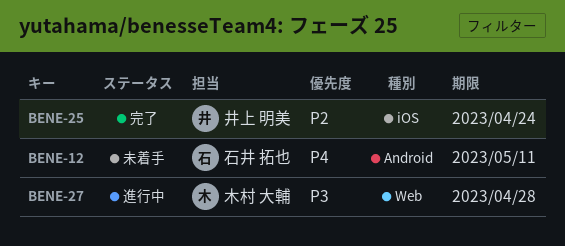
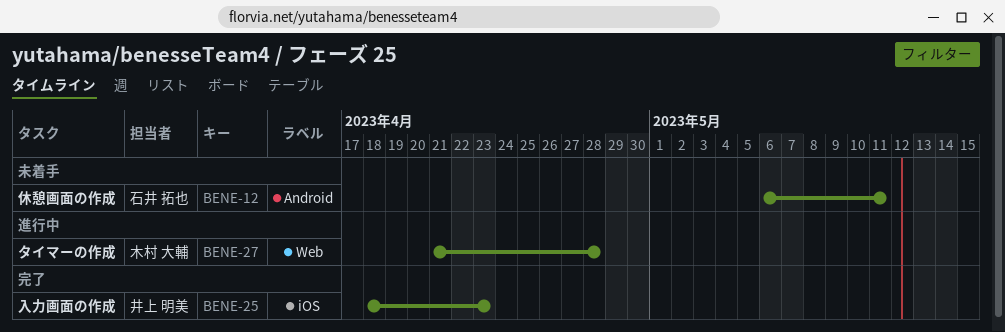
BENE-25, due: Apr 24 -> Apr 23

